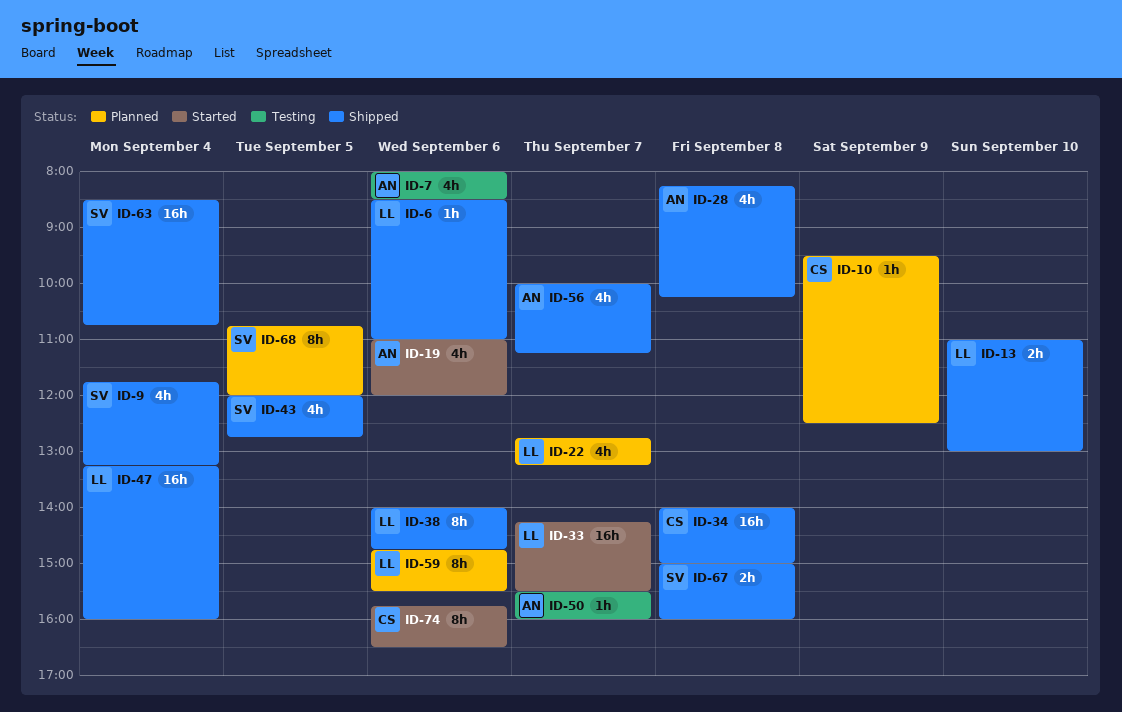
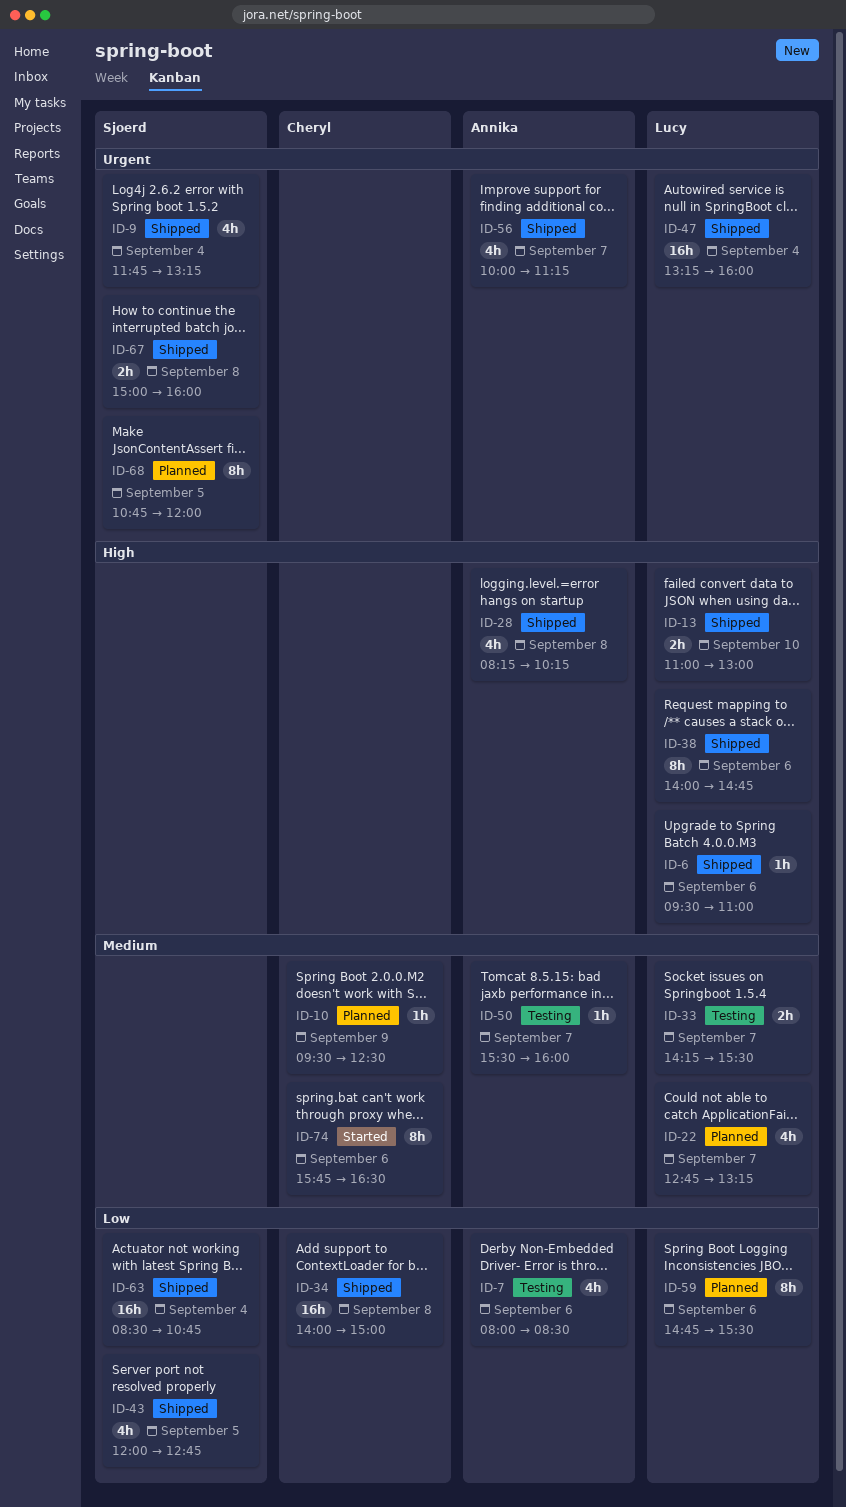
ID-6, begins: 08:30 -> 09:30
ID-19: present -> none
ID-33, status: Started -> Testing
ID-33, estimate: 16h -> 2h

